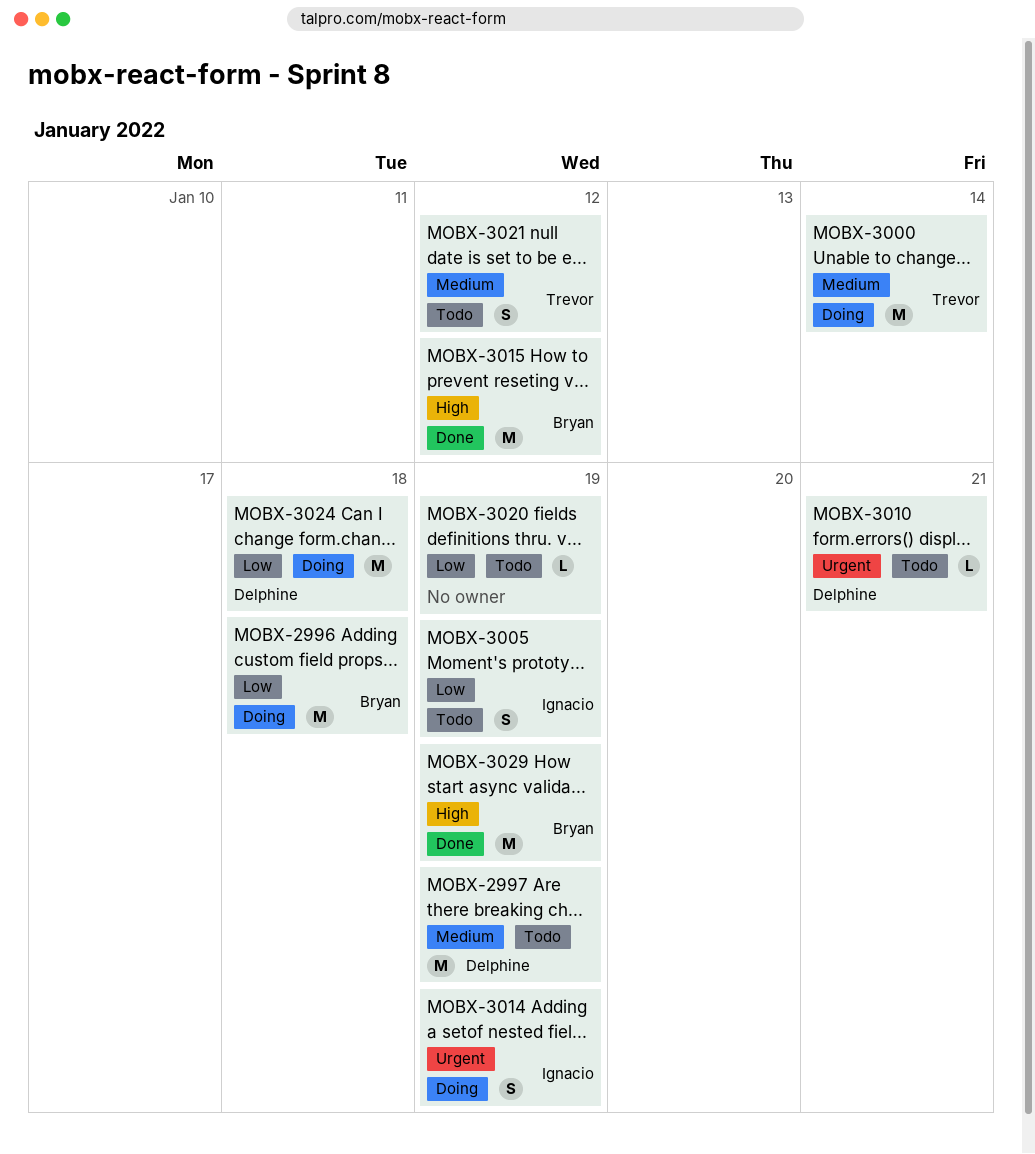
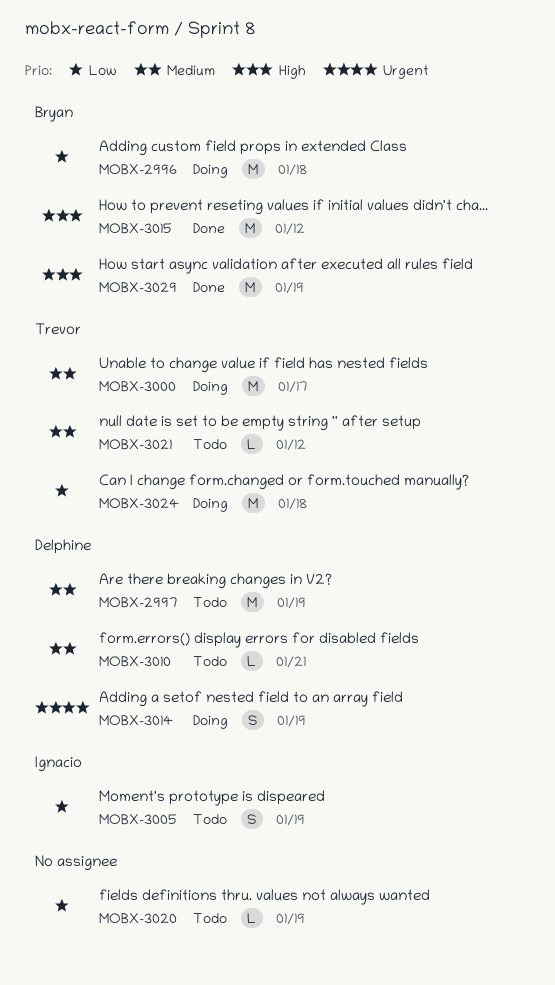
MOBX-3000, due: Jan 14 -> Jan 17
MOBX-3010, priority: Urgent -> Medium
MOBX-3014, owner: Ignacio -> Delphine
MOBX-3021, estimate: S -> L
MOBX-3024, owner: Delphine -> Trevor

